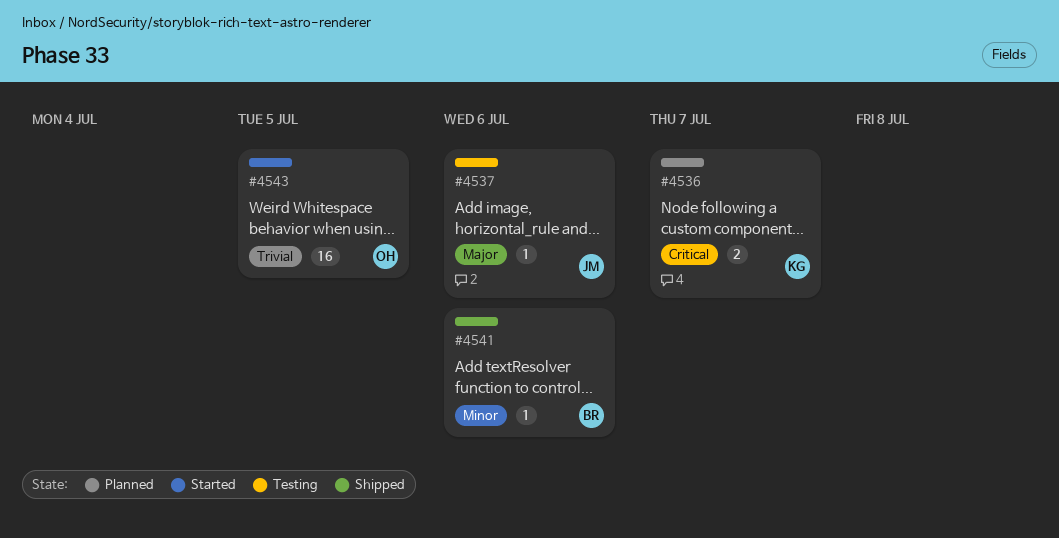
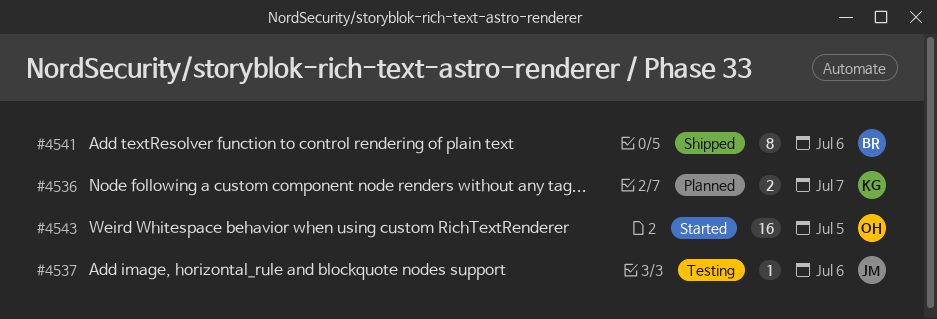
#4541, estimate: 1 -> 8

